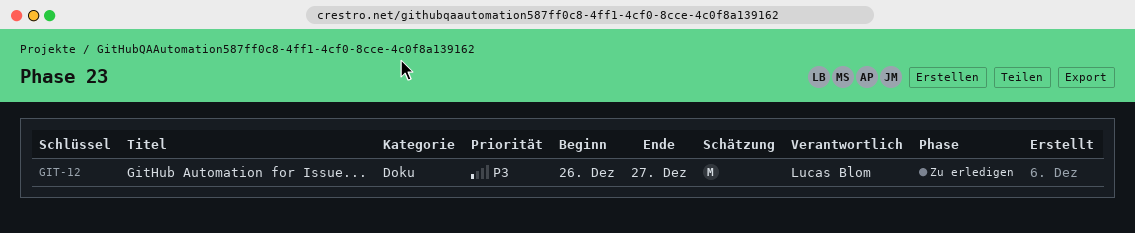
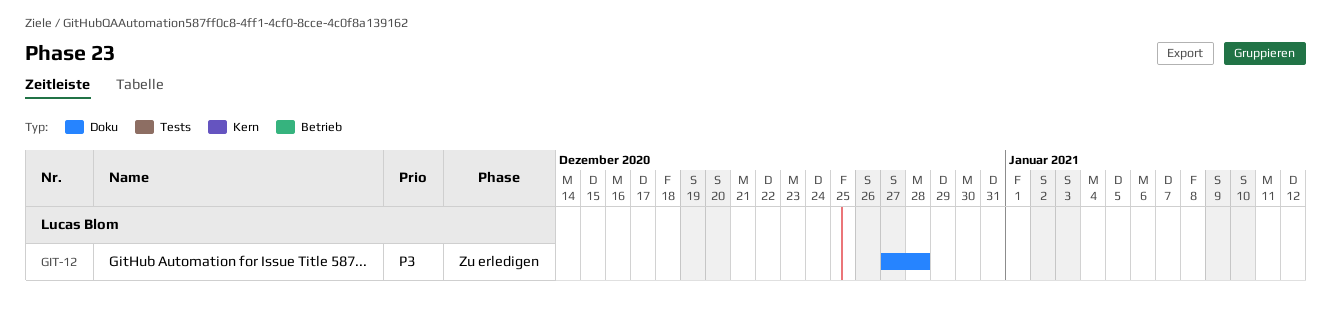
GIT-12, start: Dec 26 -> Dec 27
GIT-12, due: Dec 27 -> Dec 28

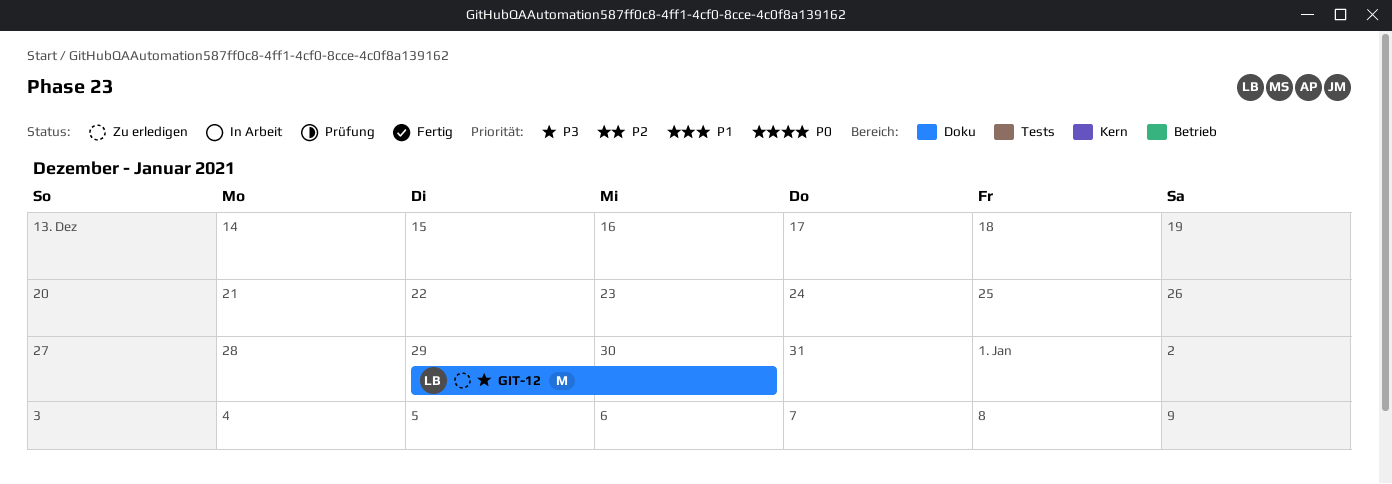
GIT-12, start: Dec 27 -> Dec 29
GIT-12, due: Dec 28 -> Dec 30

